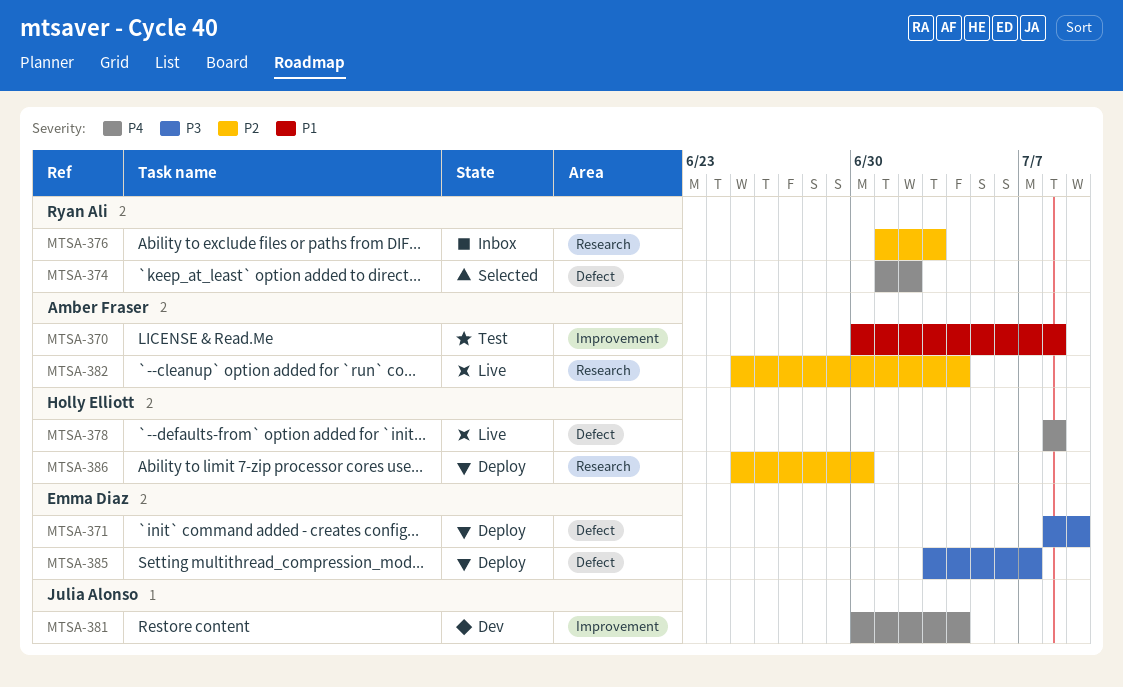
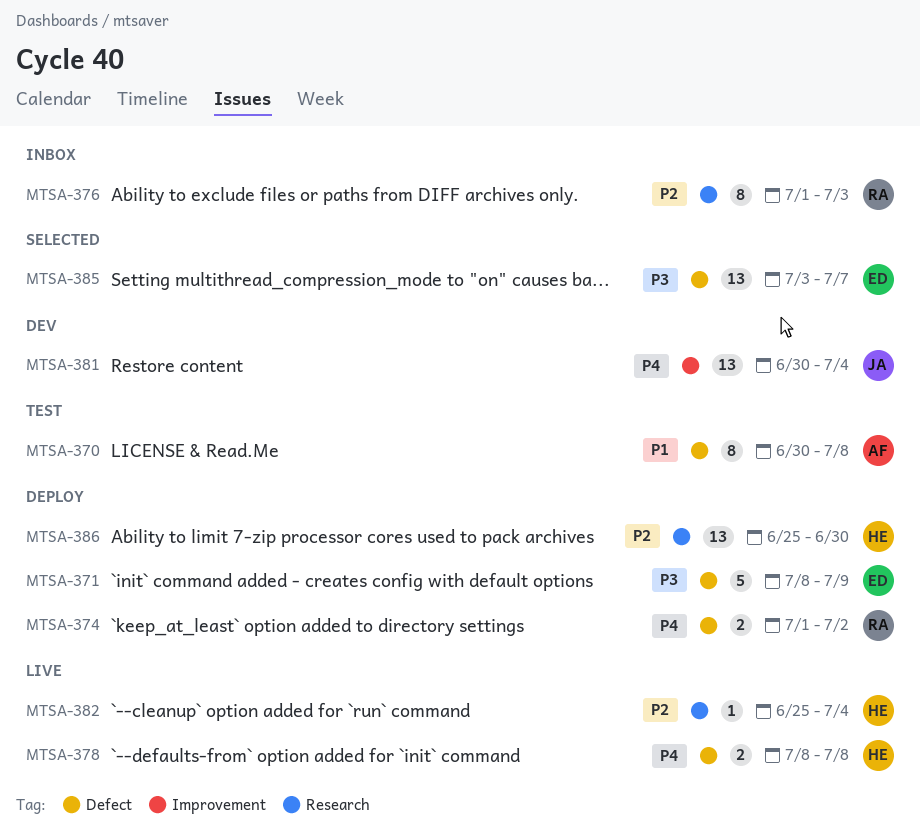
MTSA-370, label: Improvement -> Defect
MTSA-374, status: Selected -> Deploy
MTSA-382, owner: Amber Fraser -> Holly Elliott
MTSA-385, status: Deploy -> Selected

